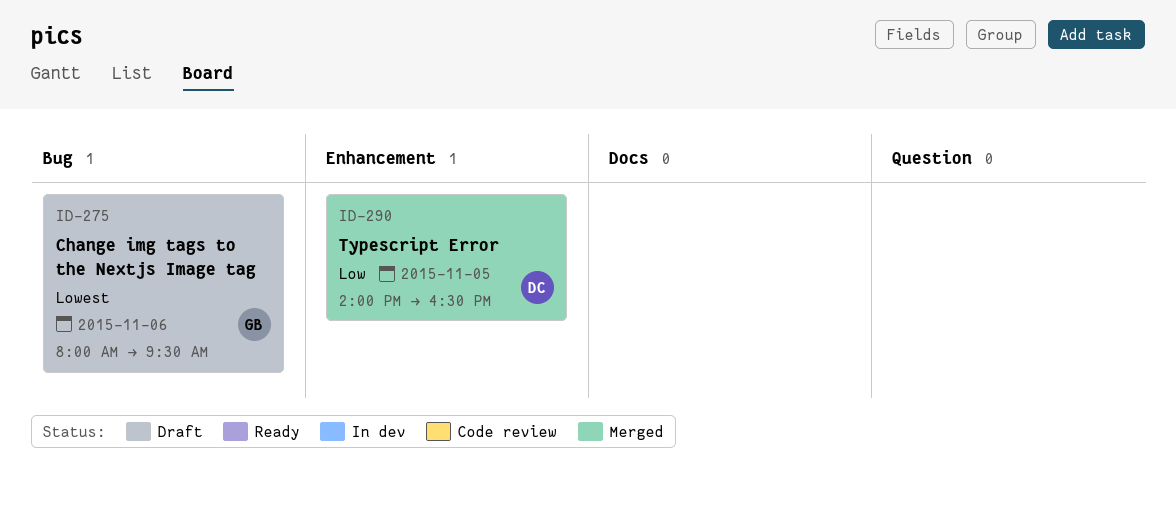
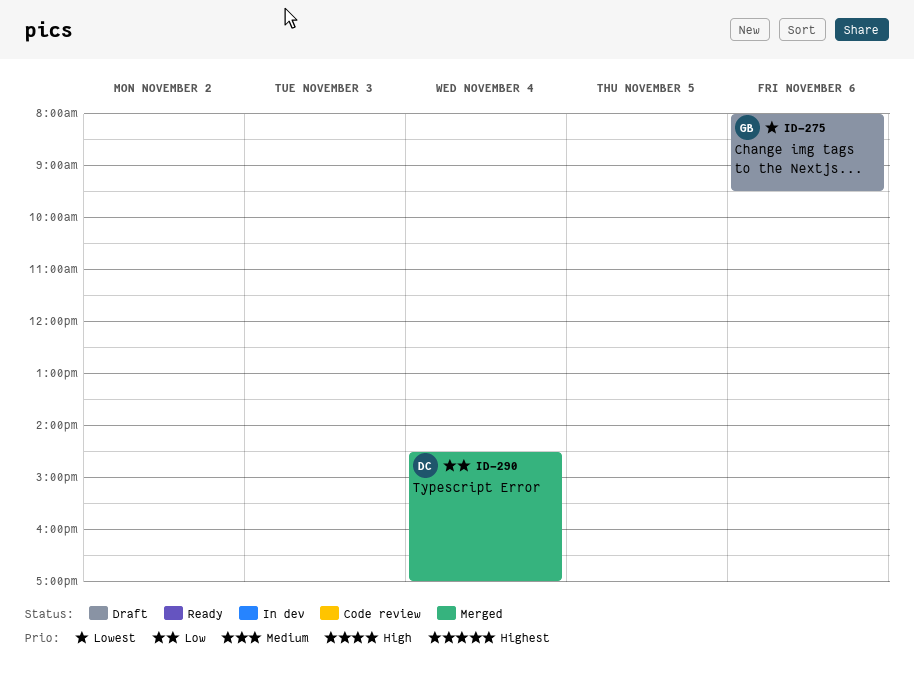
ID-290, day: Nov 5 -> Nov 4
ID-290, begins: 14:00 -> 14:30
ID-290, ends: 16:30 -> 17:00

